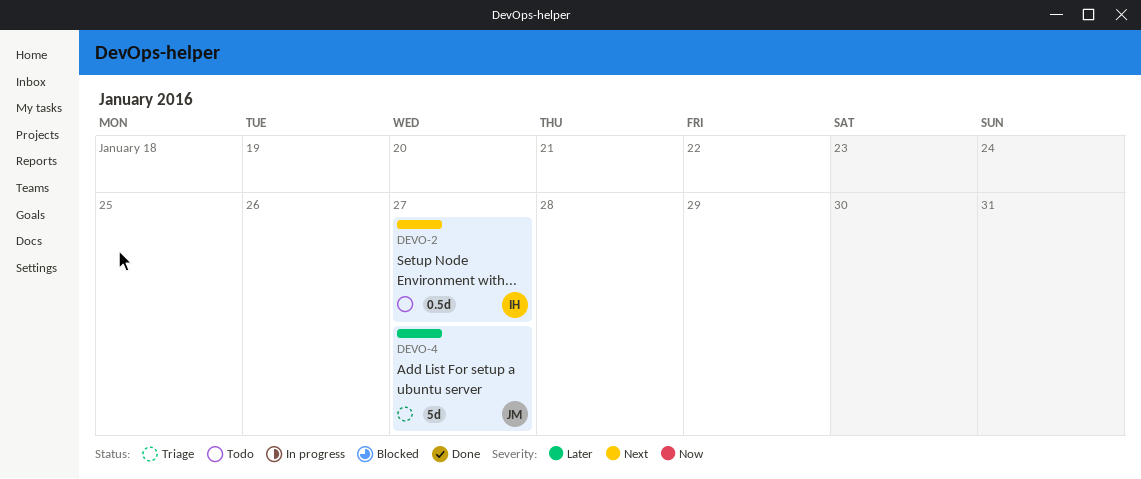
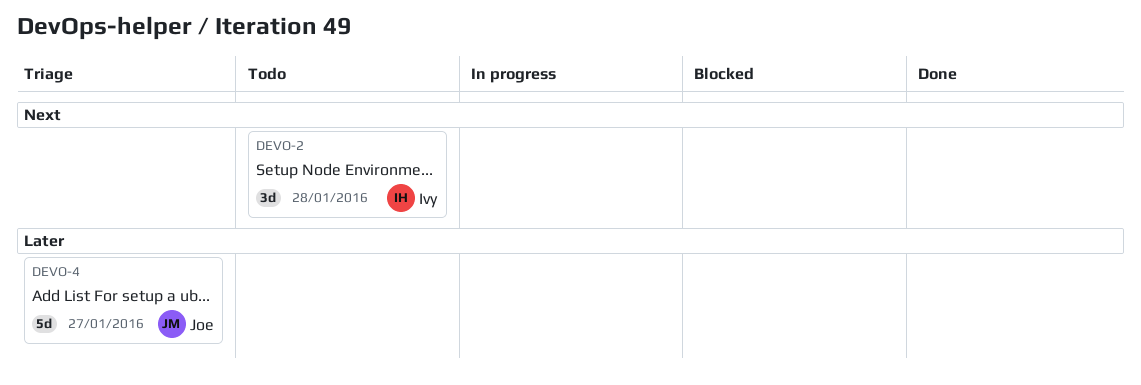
DEVO-2, estimate: 0.5d -> 3d
DEVO-2, due: Jan 27 -> Jan 28

